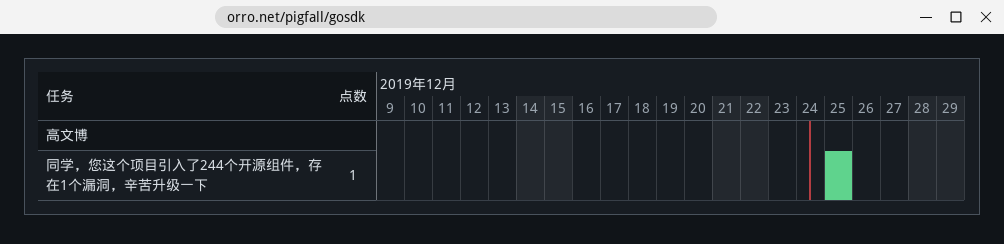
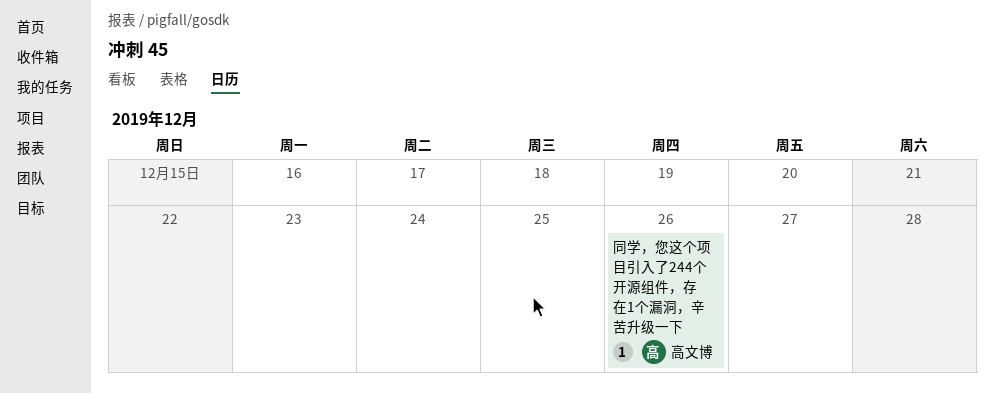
同学，您这个项目引入了244个开源组件，存在1个漏洞，辛苦升级一下, due: Dec 25 -> Dec 26

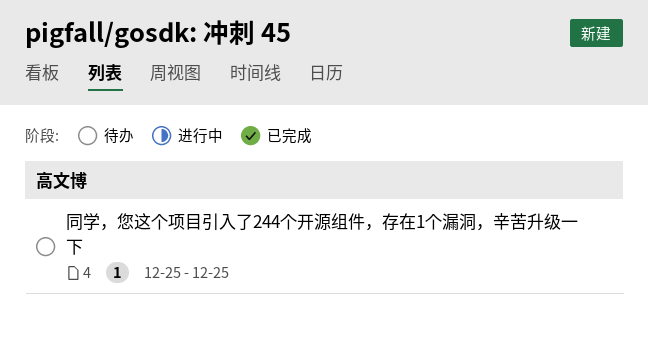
同学，您这个项目引入了244个开源组件，存在1个漏洞，辛苦升级一下, due: Dec 26 -> Dec 25

